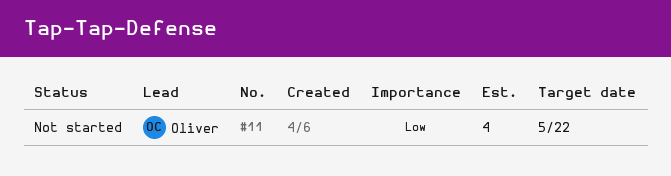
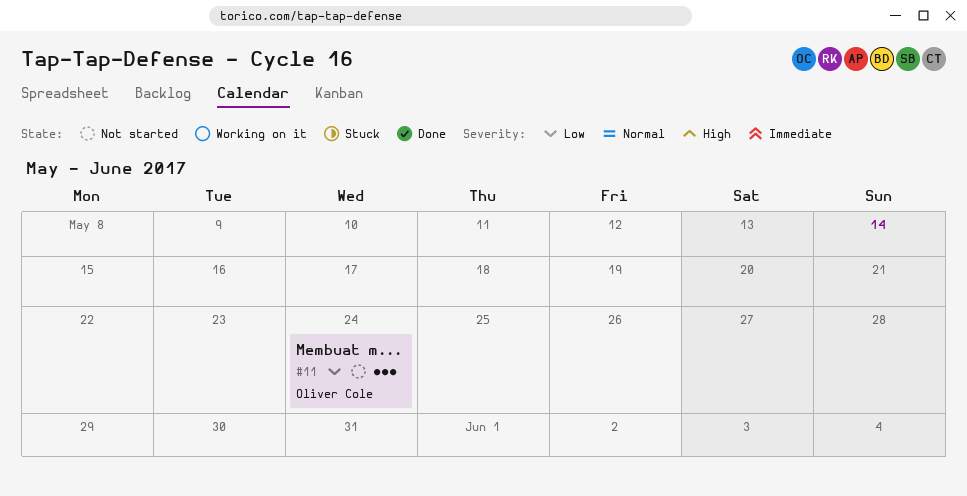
#11, estimate: 4 -> 3
#11, due: May 22 -> May 24

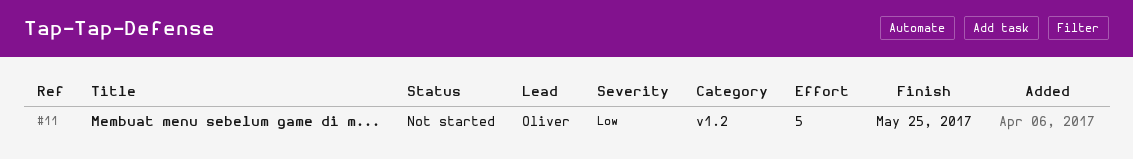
#11, estimate: 3 -> 5
#11, due: May 24 -> May 25

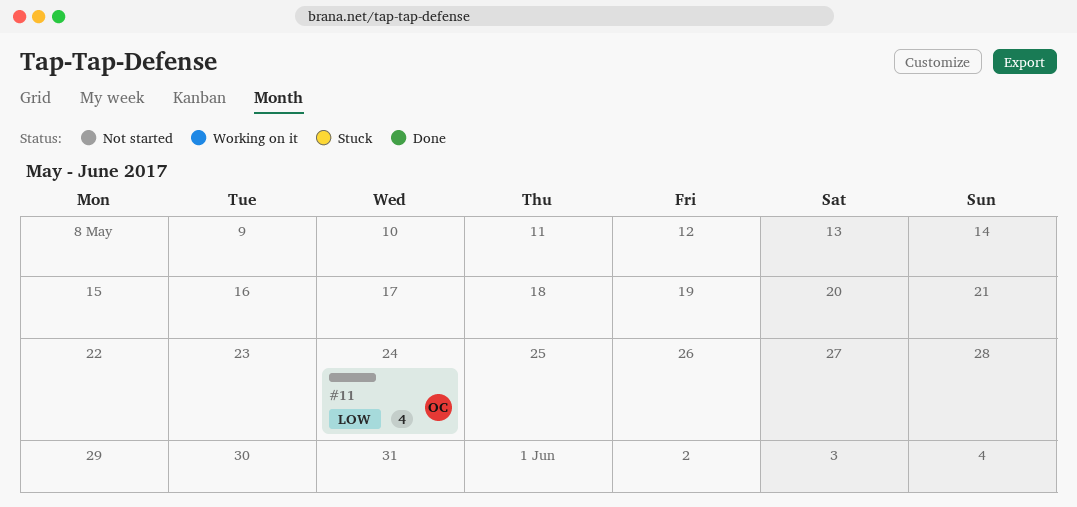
#11, estimate: 5 -> 4
#11, due: May 25 -> May 24

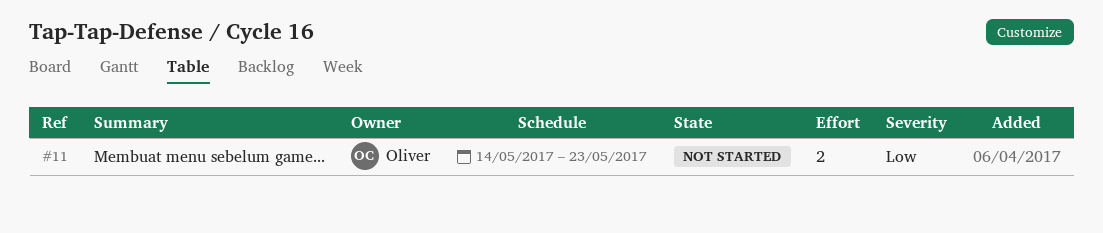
#11, estimate: 4 -> 2
#11, due: May 24 -> May 23

